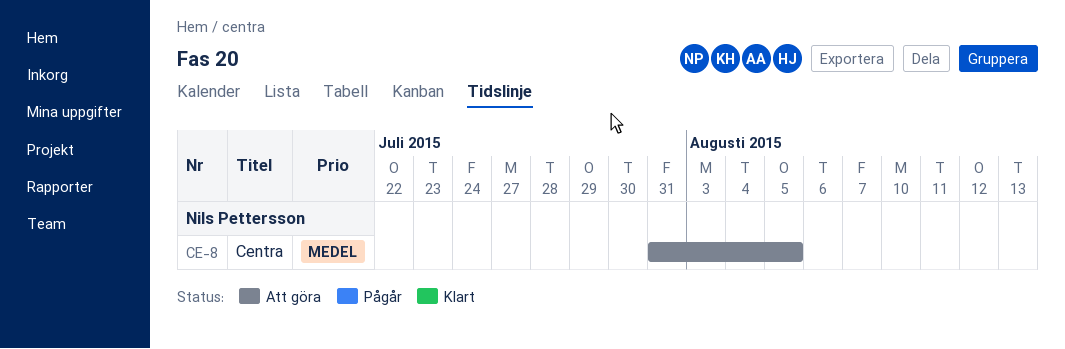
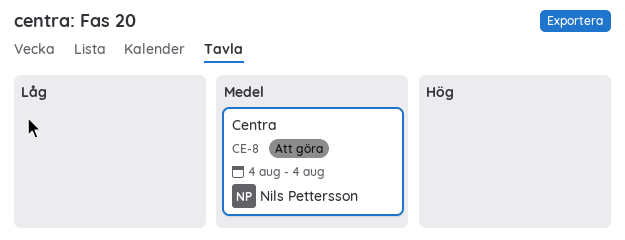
CE-8, start: Jul 31 -> Aug 4
CE-8, due: Aug 5 -> Aug 4

